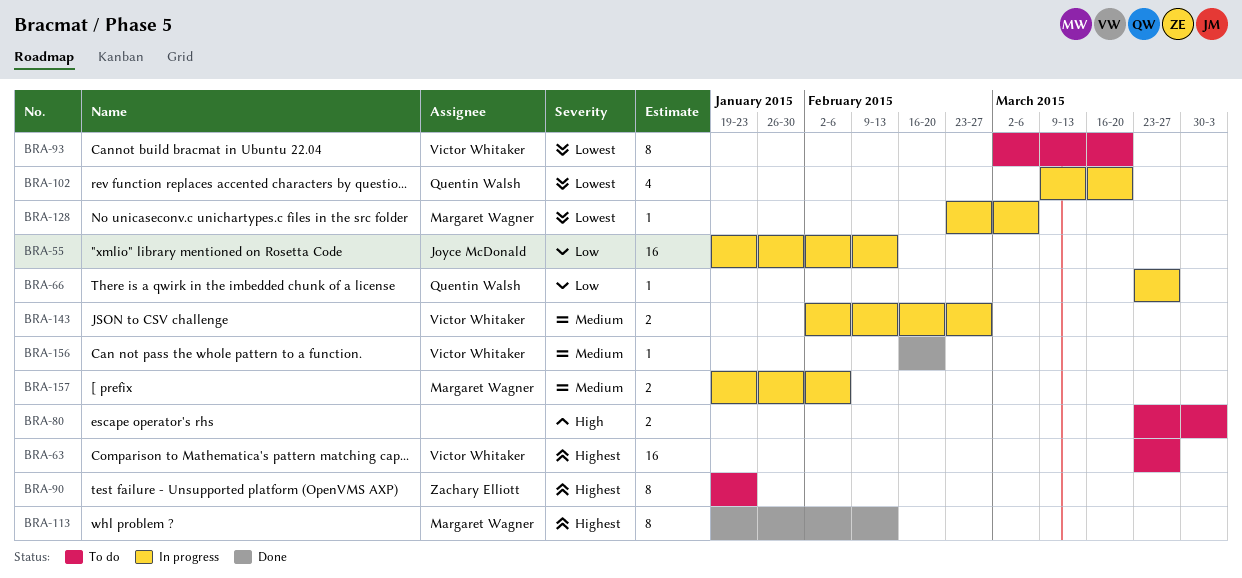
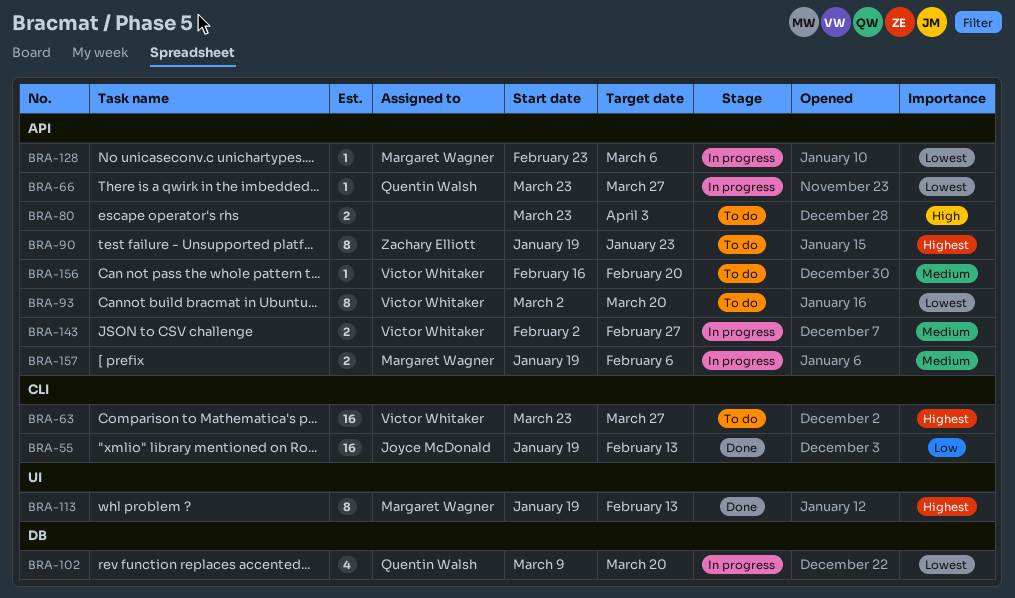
BRA-55, status: In progress -> Done
BRA-66, priority: Low -> Lowest
BRA-156, status: Done -> To do

